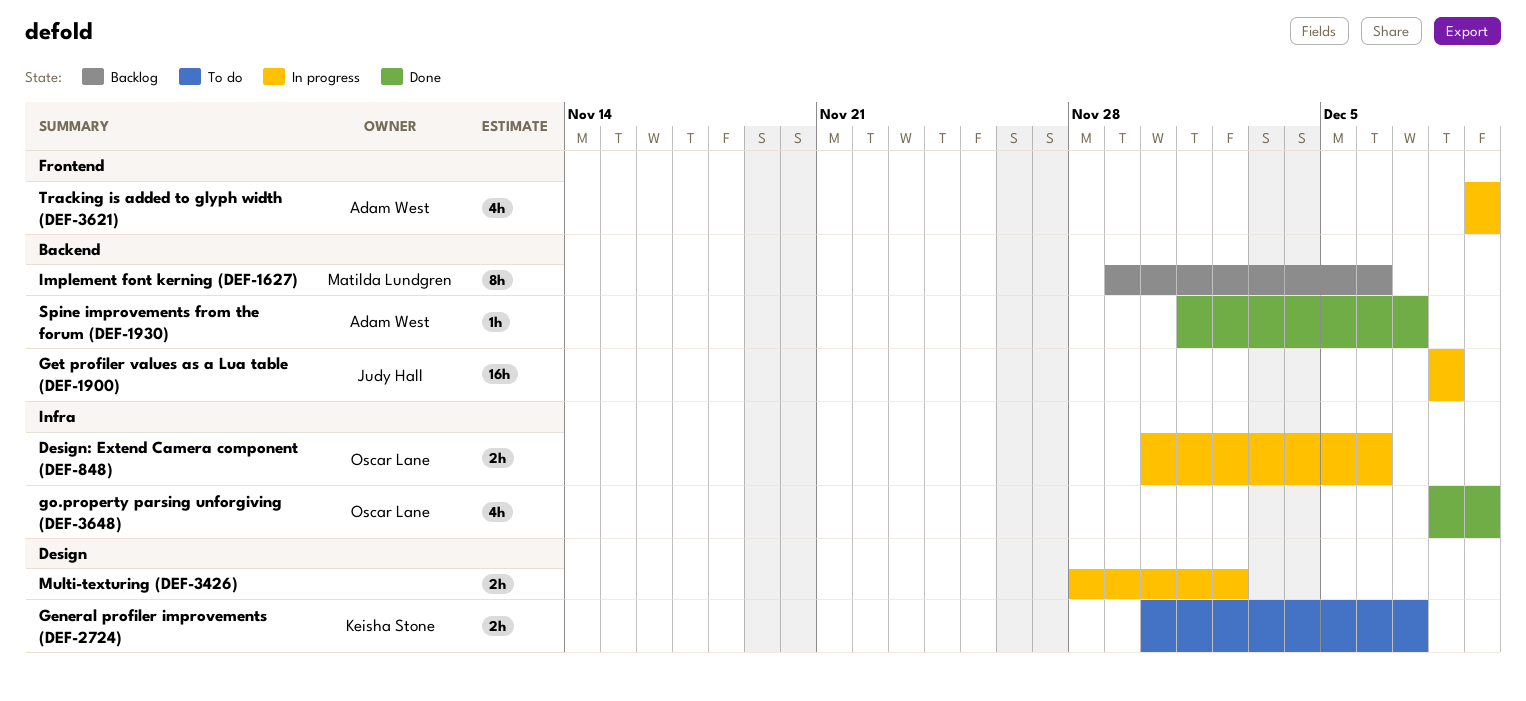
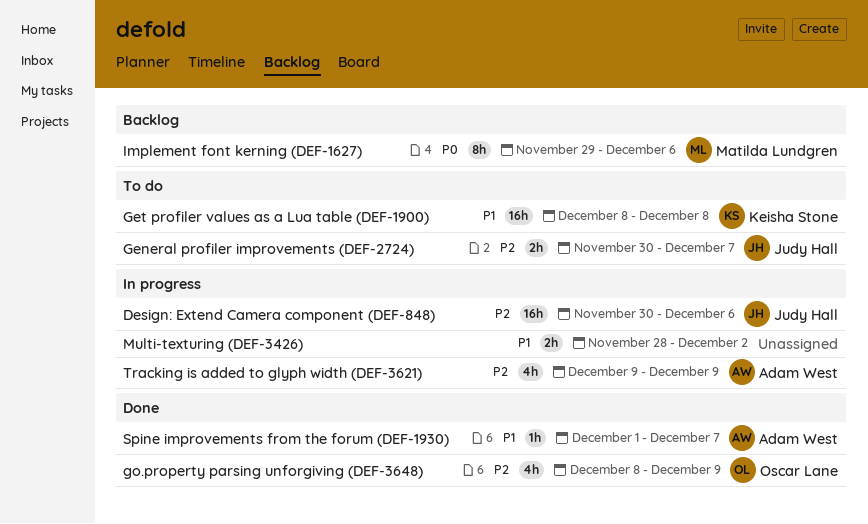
Design: Extend Camera component (DEF-848), owner: Oscar Lane -> Judy Hall
Design: Extend Camera component (DEF-848), estimate: 2h -> 16h
General profiler improvements (DEF-2724), owner: Keisha Stone -> Judy Hall
Get profiler values as a Lua table (DEF-1900), status: In progress -> To do
Get profiler values as a Lua table (DEF-1900), owner: Judy Hall -> Keisha Stone

